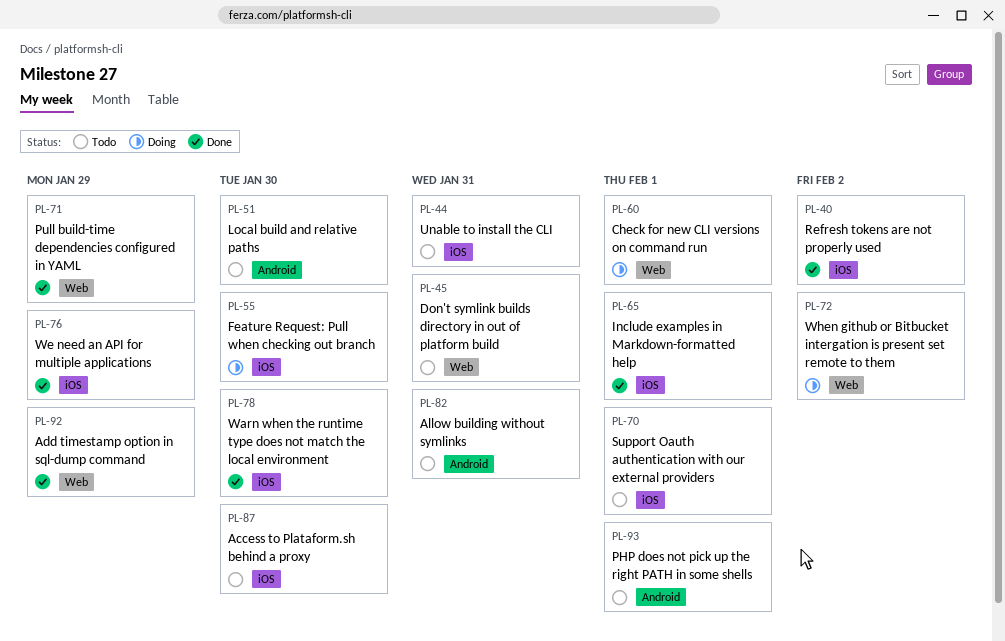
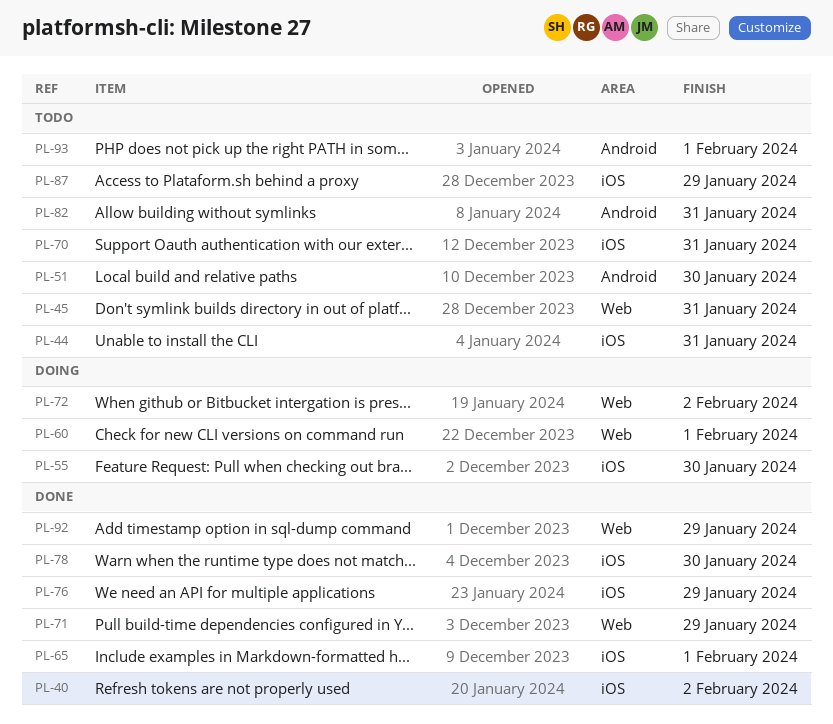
PL-70, due: Feb 1 -> Jan 31
PL-87, due: Jan 30 -> Jan 29

